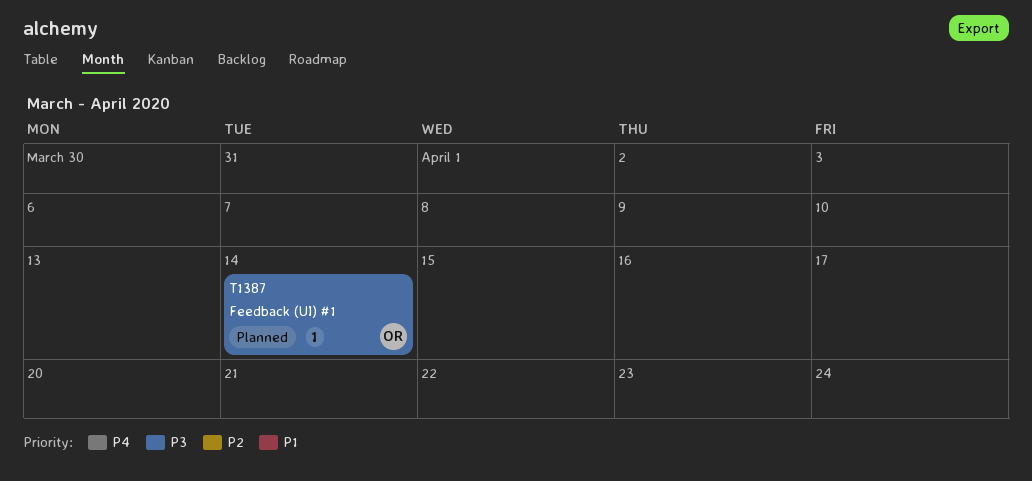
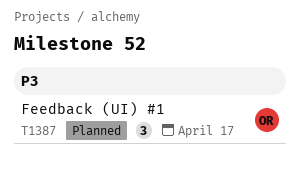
T1387, estimate: 1 -> 3
T1387, due: Apr 14 -> Apr 17

